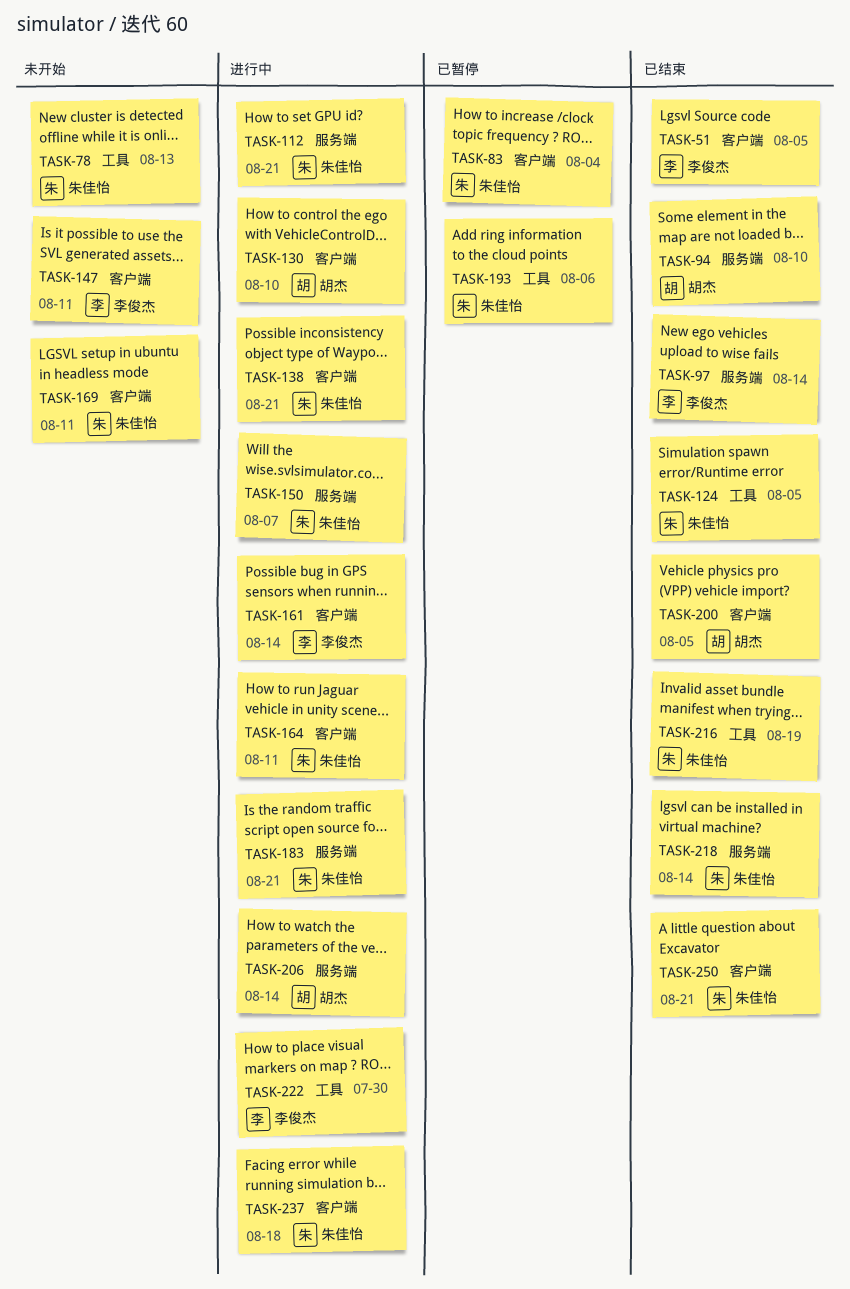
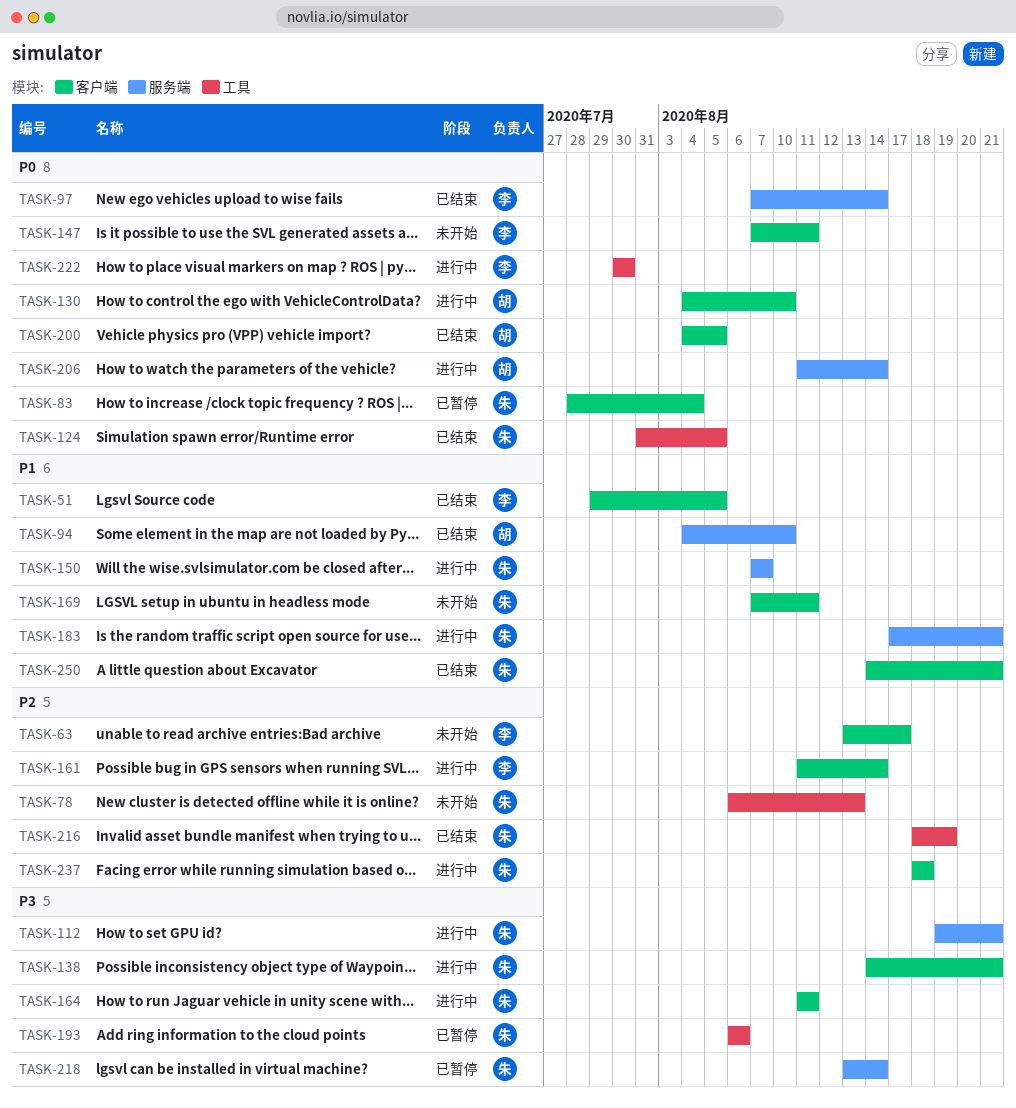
TASK-63: none -> present
TASK-218, status: 已结束 -> 已暂停

